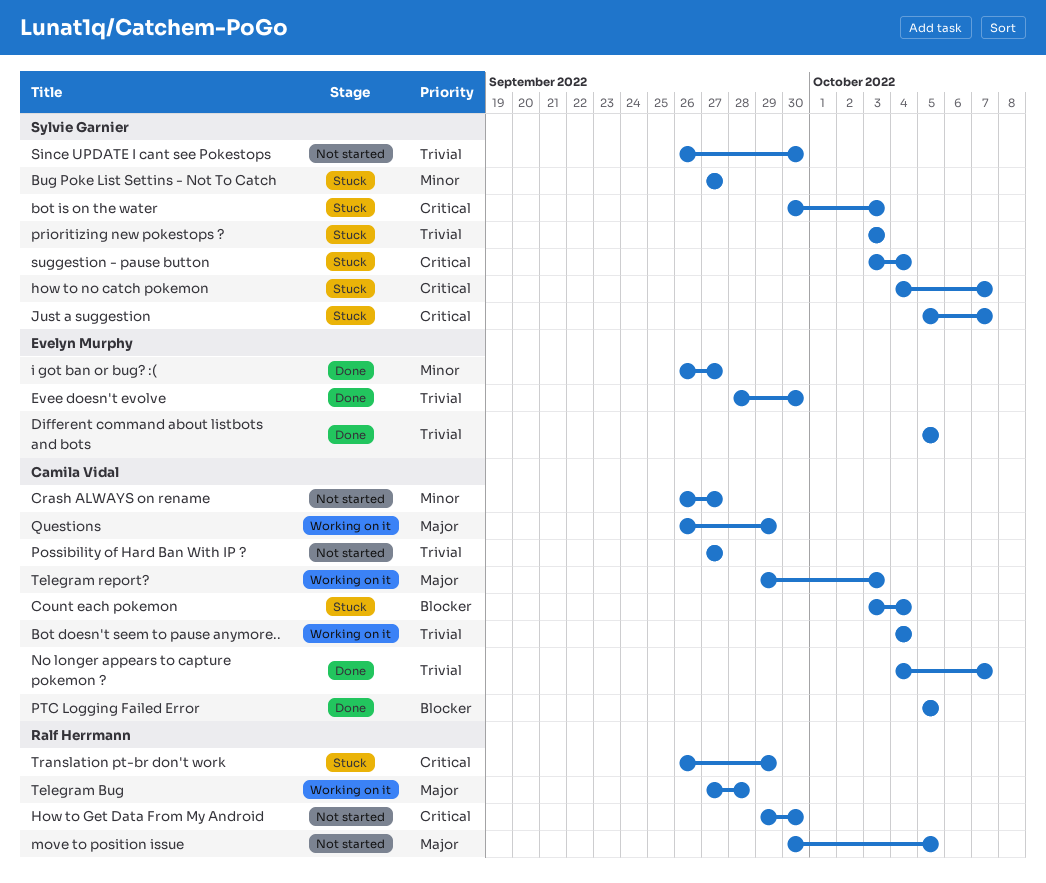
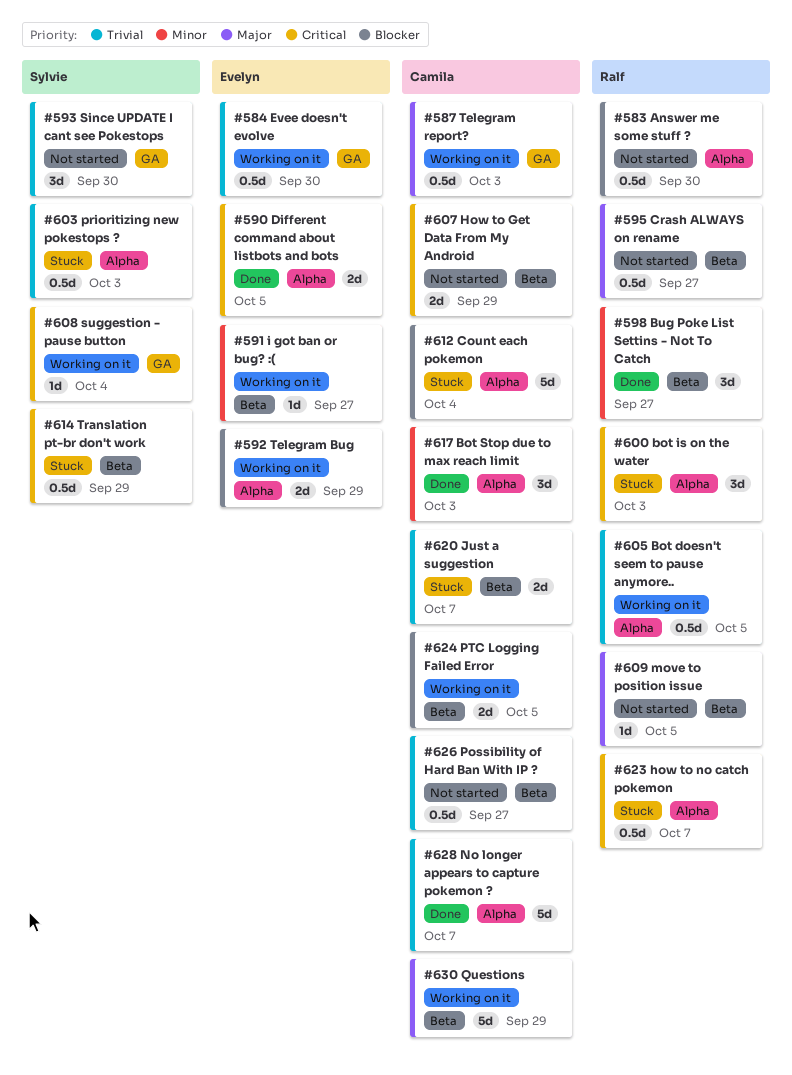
Answer me some stuff ?: none -> present
Bot doesn't seem to pause anymore.., owner: Camila Vidal -> Ralf Herrmann
Bot doesn't seem to pause anymore.., due: Oct 4 -> Oct 5
bot is on the water, owner: Sylvie Garnier -> Ralf Herrmann
Bot Stop due to max reach limit: none -> present
Bug Poke List Settins - Not To Catch, status: Stuck -> Done
Bug Poke List Settins - Not To Catch, owner: Sylvie Garnier -> Ralf Herrmann
Crash ALWAYS on rename, owner: Camila Vidal -> Ralf Herrmann
Crash ALWAYS on rename, priority: Minor -> Major
Different command about listbots and bots, priority: Trivial -> Critical
Evee doesn't evolve, status: Done -> Working on it
How to Get Data From My Android, owner: Ralf Herrmann -> Camila Vidal
How to Get Data From My Android, due: Sep 30 -> Sep 29
how to no catch pokemon, owner: Sylvie Garnier -> Ralf Herrmann
i got ban or bug? :(, status: Done -> Working on it
Just a suggestion, owner: Sylvie Garnier -> Camila Vidal
Just a suggestion, priority: Critical -> Trivial
PTC Logging Failed Error, status: Done -> Working on it
suggestion - pause button, status: Stuck -> Working on it
Telegram Bug, owner: Ralf Herrmann -> Evelyn Murphy
Telegram Bug, priority: Major -> Blocker
Telegram Bug, due: Sep 28 -> Sep 29
Translation pt-br don't work, owner: Ralf Herrmann -> Sylvie Garnier

